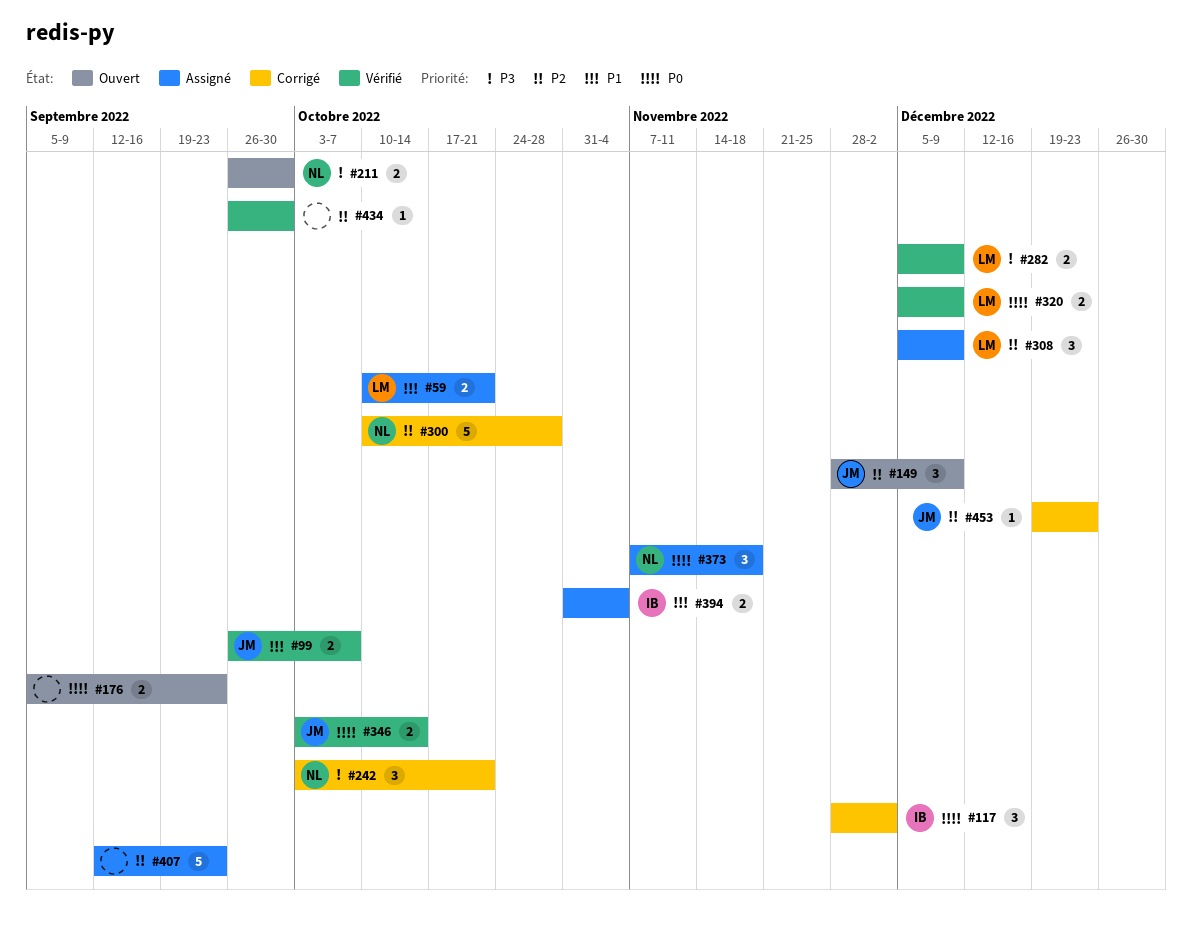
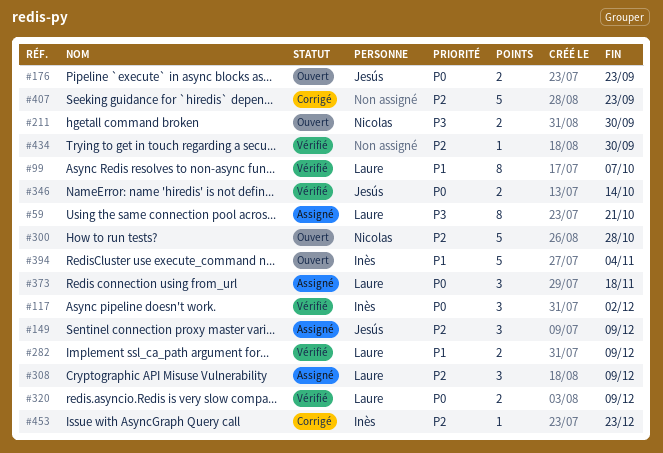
#59, priority: P1 -> P3
#59, estimate: 2 -> 8
#99, owner: Jesús -> Laure
#99, estimate: 2 -> 8
#117, status: Corrigé -> Vérifié
#149, status: Ouvert -> Assigné
#176, owner: none -> Jesús
#242: present -> none
#282, priority: P3 -> P1
#300, status: Corrigé -> Ouvert
#373, owner: Nicolas -> Laure
#394, status: Assigné -> Ouvert
#394, estimate: 2 -> 5
#407, status: Assigné -> Corrigé
#453, owner: Jesús -> Inès

